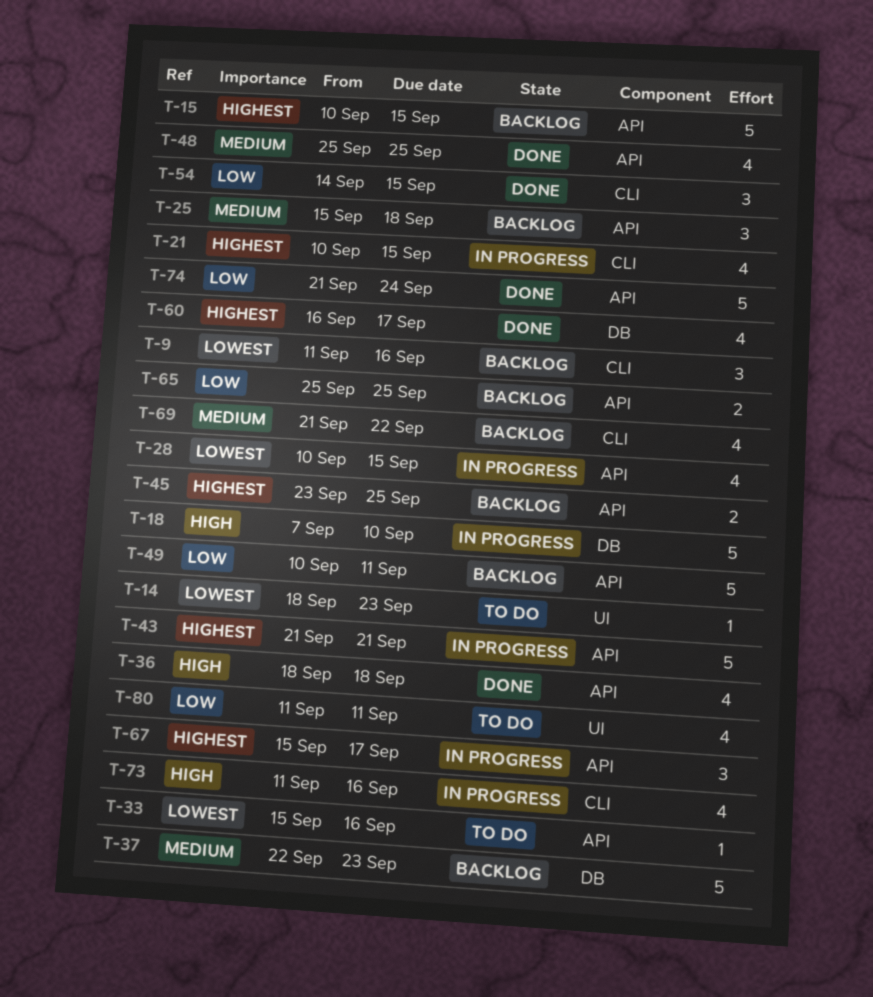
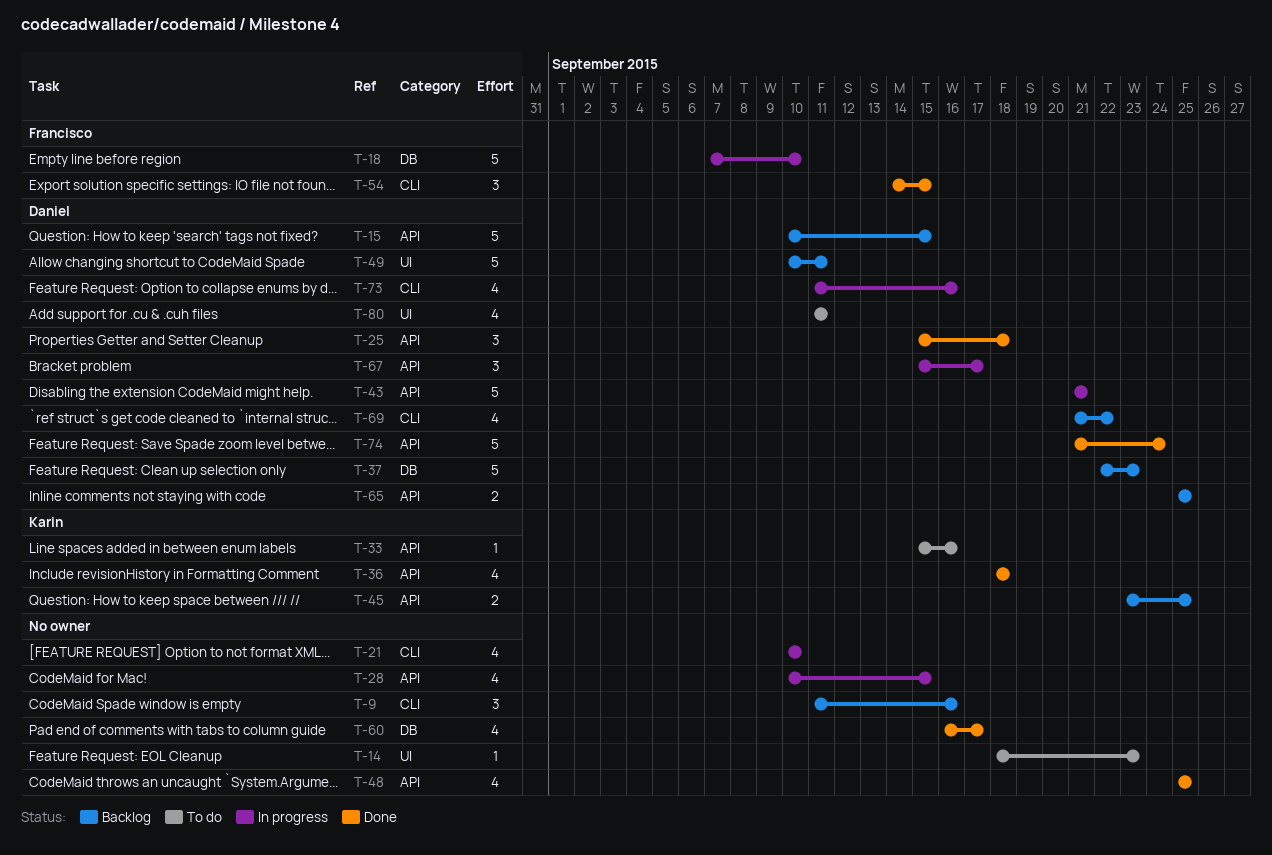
T-21, due: Sep 15 -> Sep 10
T-25, status: Backlog -> Done
T-49, label: API -> UI

